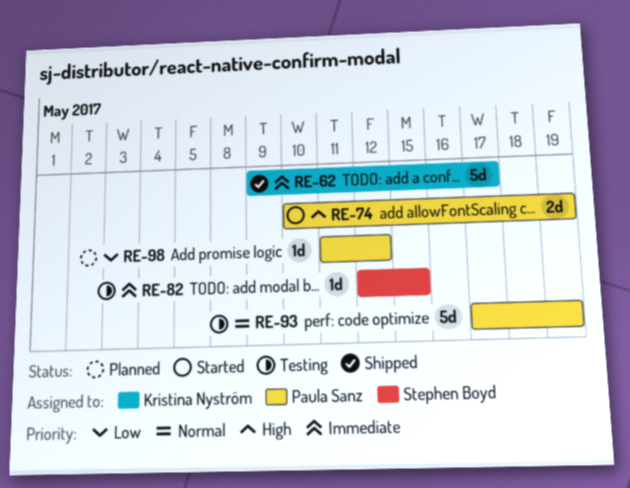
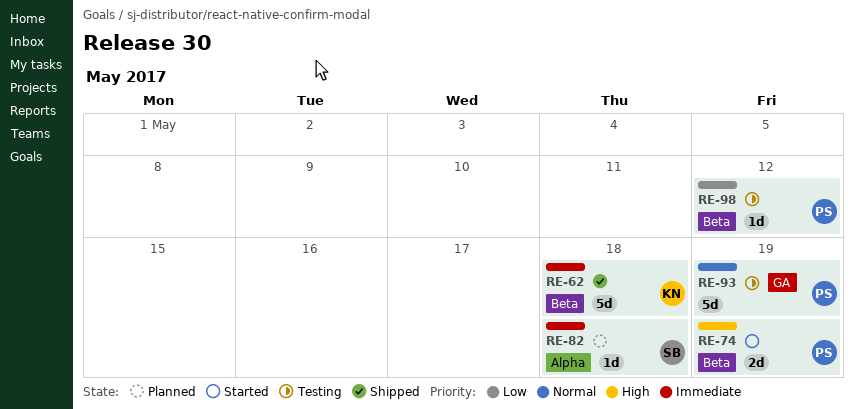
RE-62, due: May 17 -> May 18
RE-82, status: Testing -> Planned
RE-82, due: May 15 -> May 18
RE-98, status: Planned -> Testing

